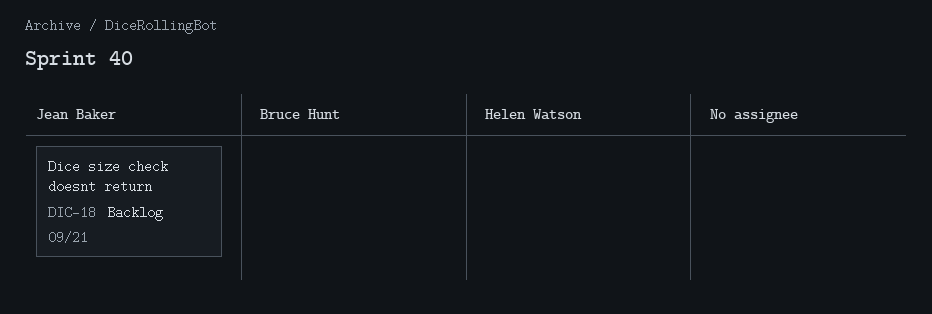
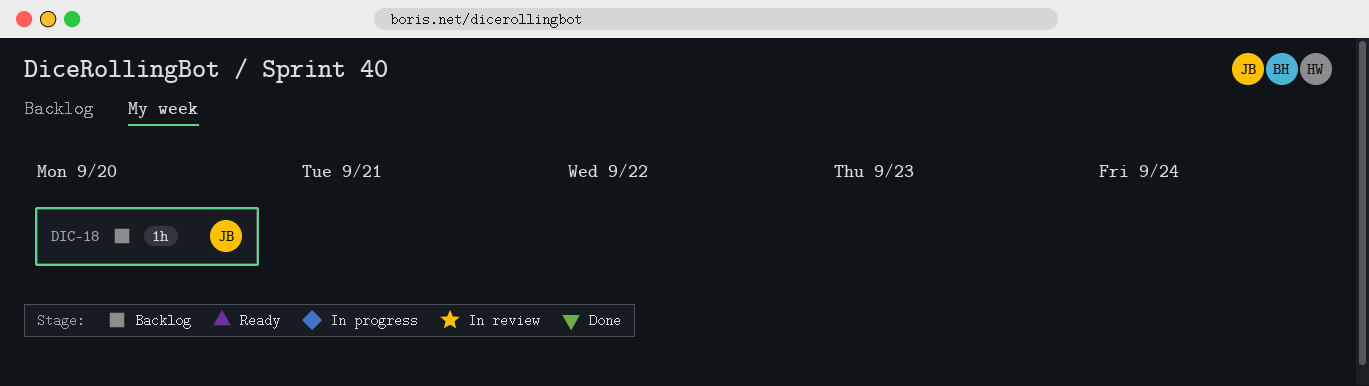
DIC-18, due: Sep 21 -> Sep 20

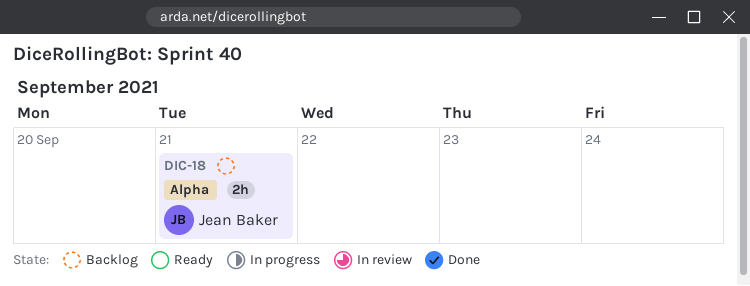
DIC-18, estimate: 1h -> 2h
DIC-18, due: Sep 20 -> Sep 21

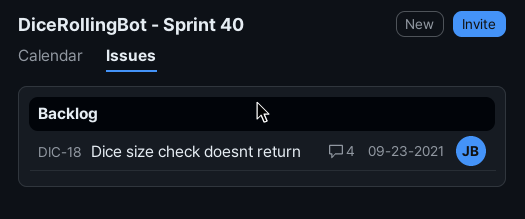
DIC-18, due: Sep 21 -> Sep 23

